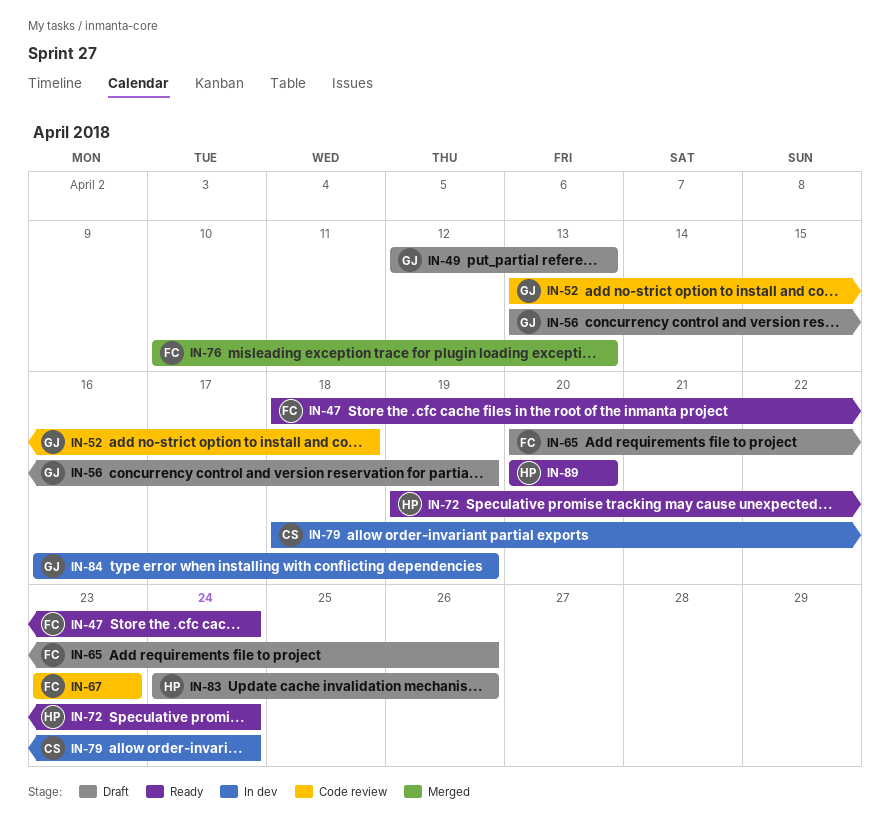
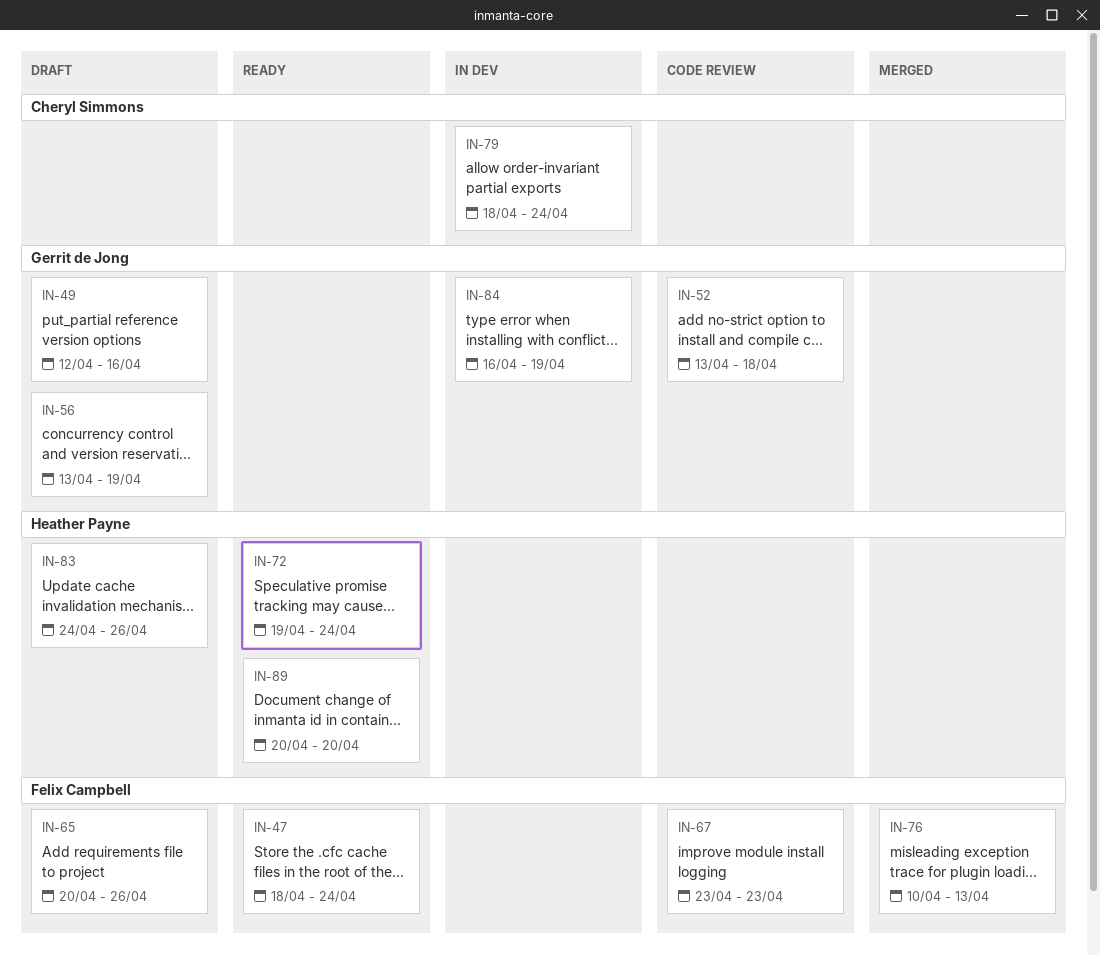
IN-49, due: Apr 13 -> Apr 16

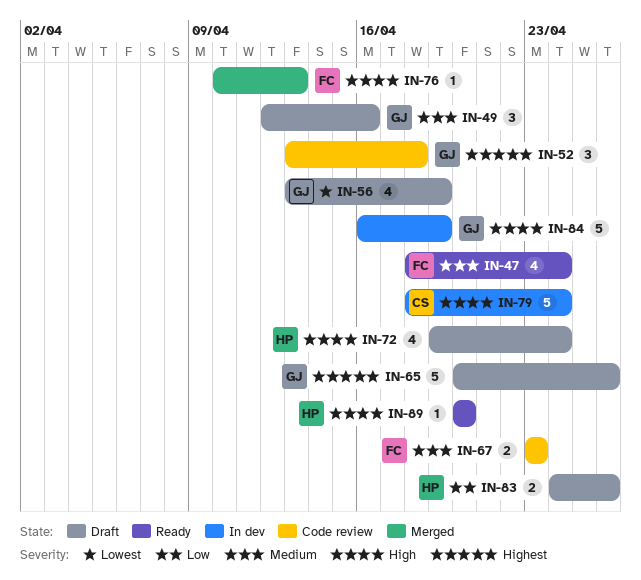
IN-65, owner: Felix Campbell -> Gerrit de Jong
IN-72, status: Ready -> Draft

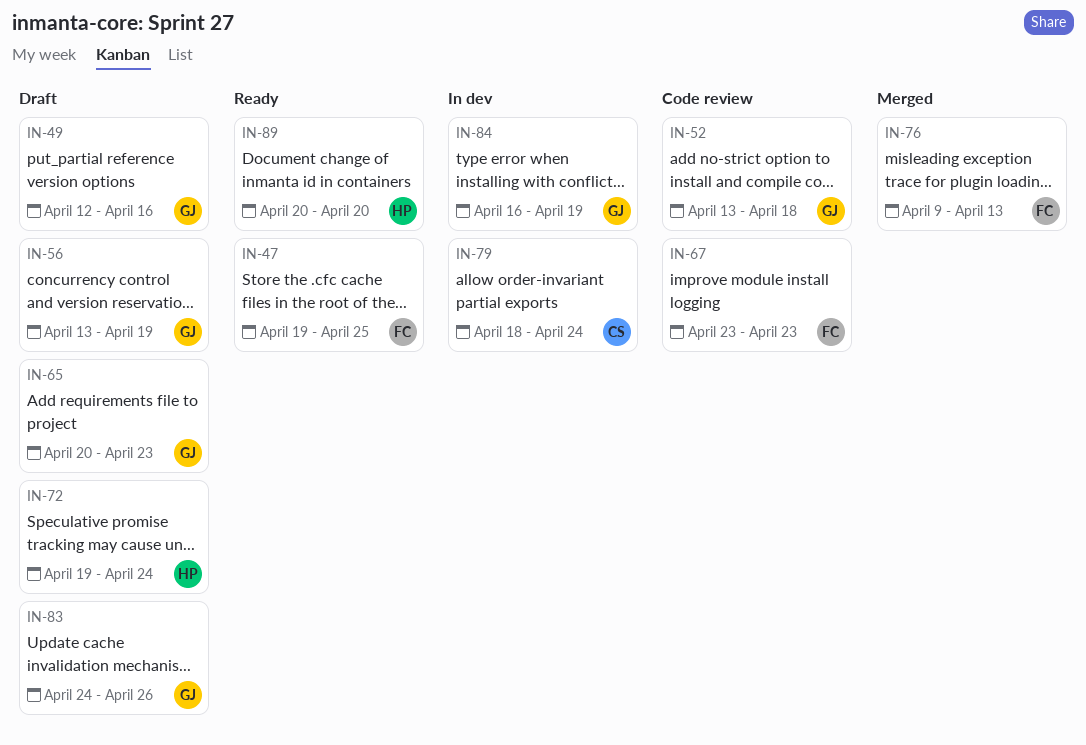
IN-47, start: Apr 18 -> Apr 19
IN-47, due: Apr 24 -> Apr 25
IN-65, due: Apr 26 -> Apr 23
IN-76, start: Apr 10 -> Apr 9
IN-83, owner: HP -> GJ

